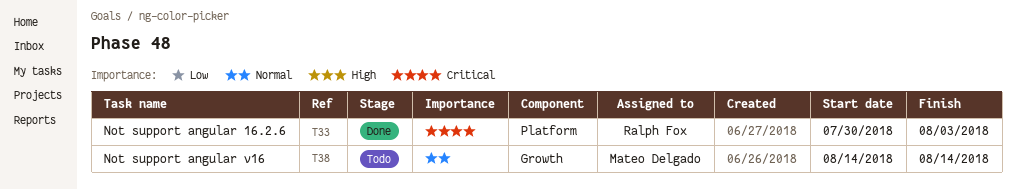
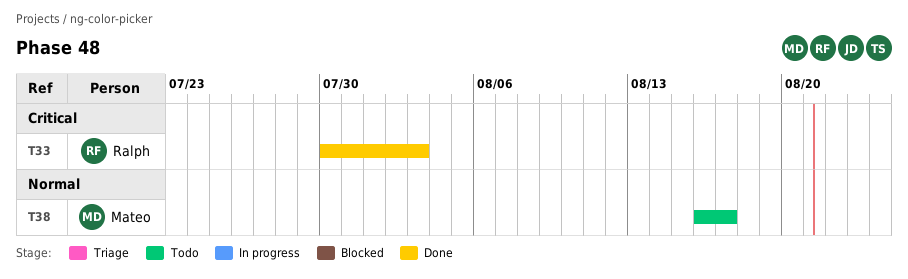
T38, start: Aug 14 -> Aug 16
T38, due: Aug 14 -> Aug 17

